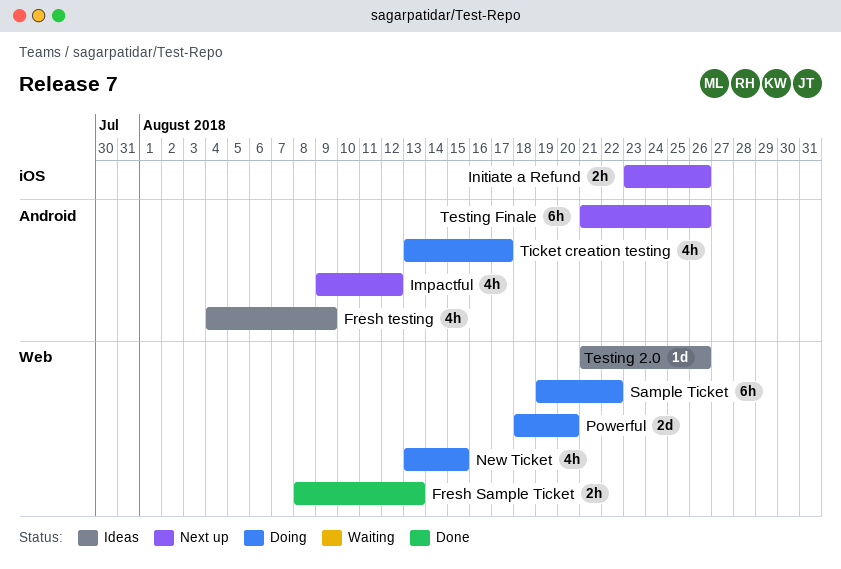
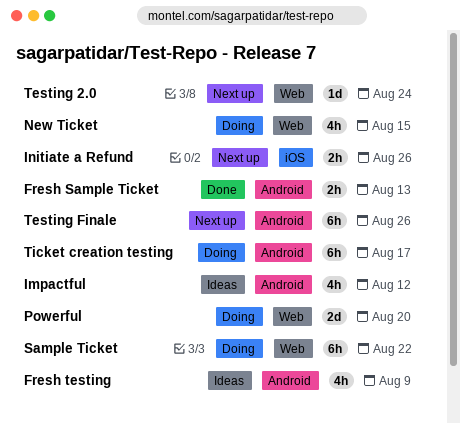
Fresh Sample Ticket, label: Web -> Android
Impactful, status: Next up -> Ideas
Testing 2.0, status: Ideas -> Next up
Testing 2.0, due: Aug 26 -> Aug 24
Ticket creation testing, estimate: 4h -> 6h

